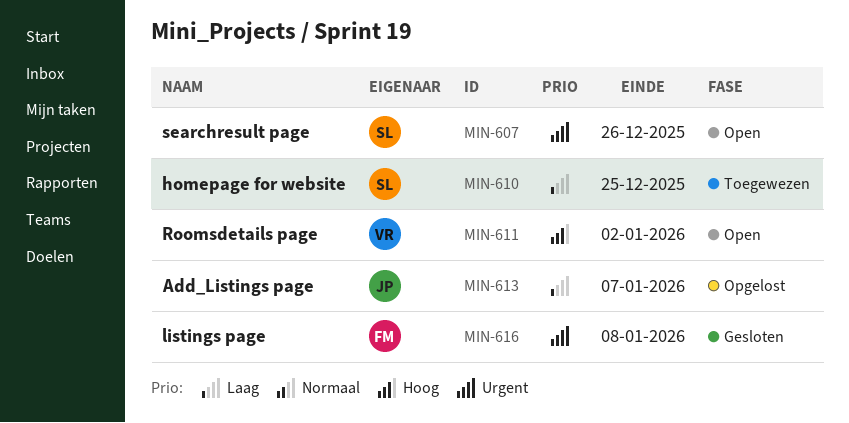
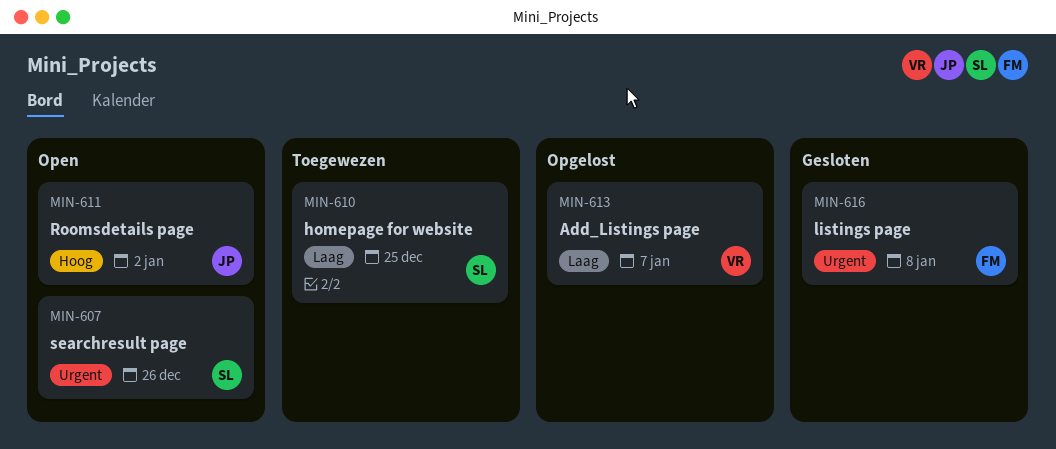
MIN-611, owner: VR -> JP
MIN-613, owner: JP -> VR

